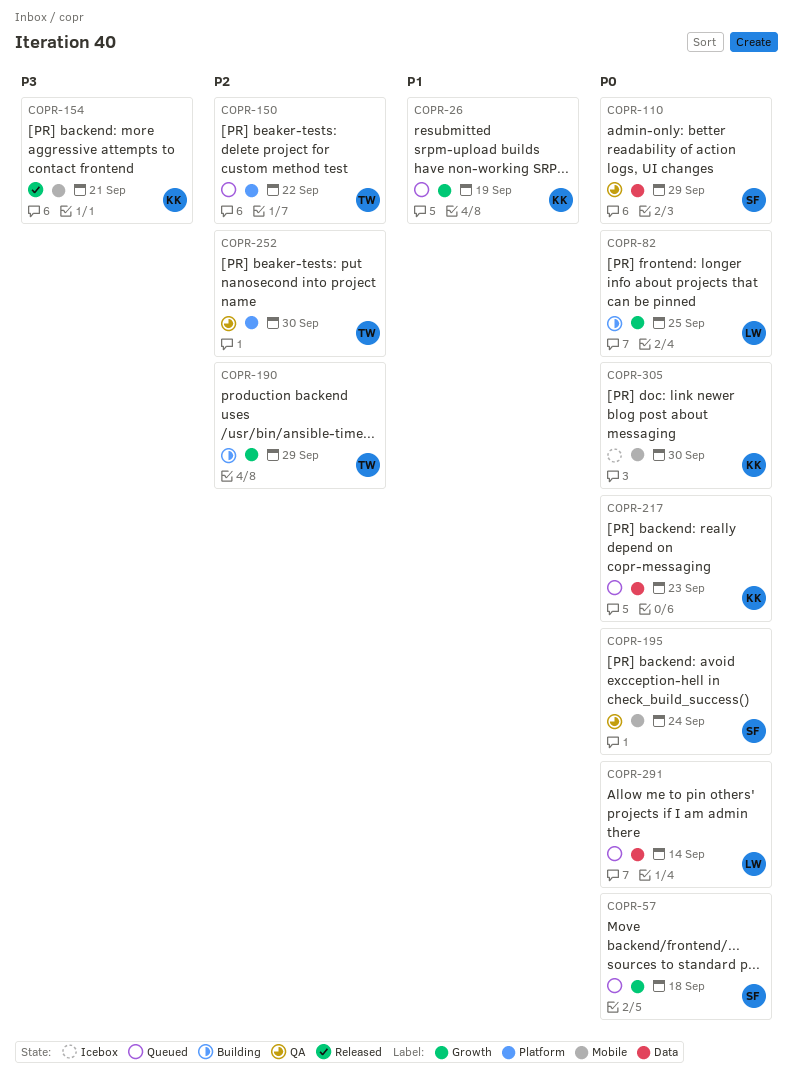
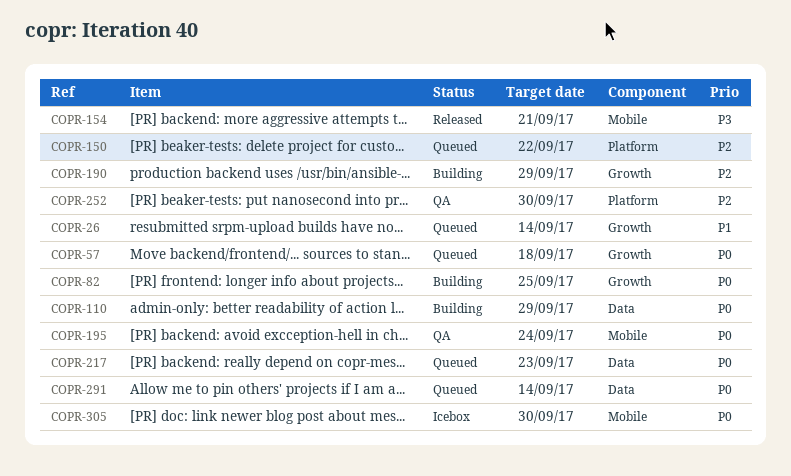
COPR-26, due: Sep 19 -> Sep 14
COPR-110, status: QA -> Building

